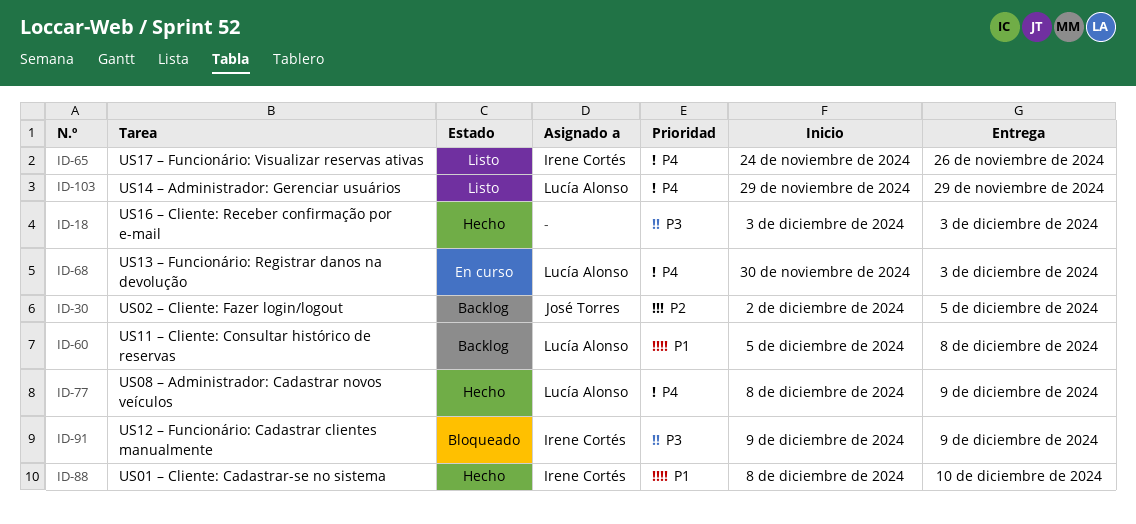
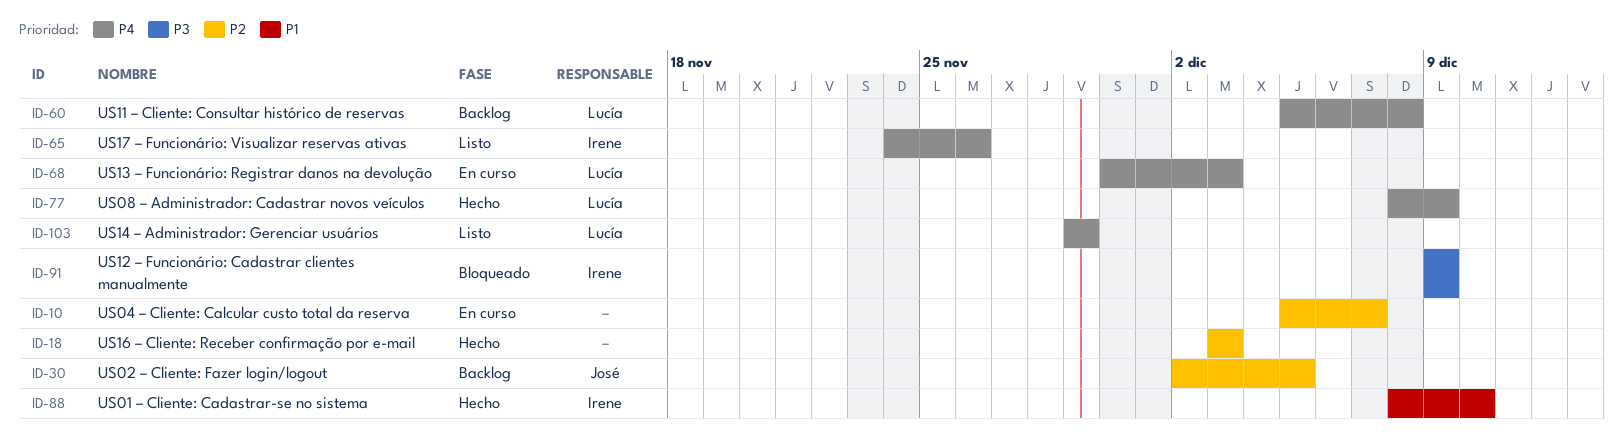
ID-10: none -> present
ID-18, priority: P3 -> P2
ID-60, priority: P1 -> P4

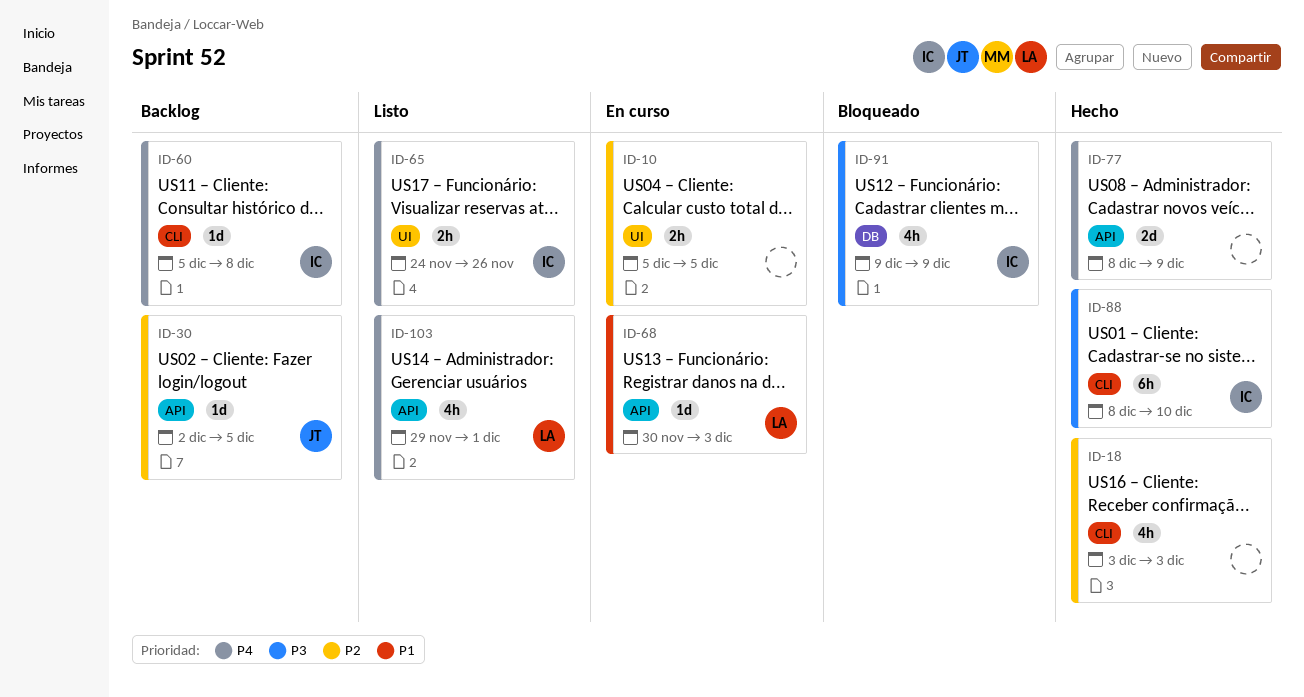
ID-10, due: Dec 7 -> Dec 5
ID-60, owner: Lucía -> Irene
ID-68, priority: P4 -> P1
ID-77, owner: Lucía -> none
ID-88, priority: P1 -> P3
ID-103, due: Nov 29 -> Dec 1

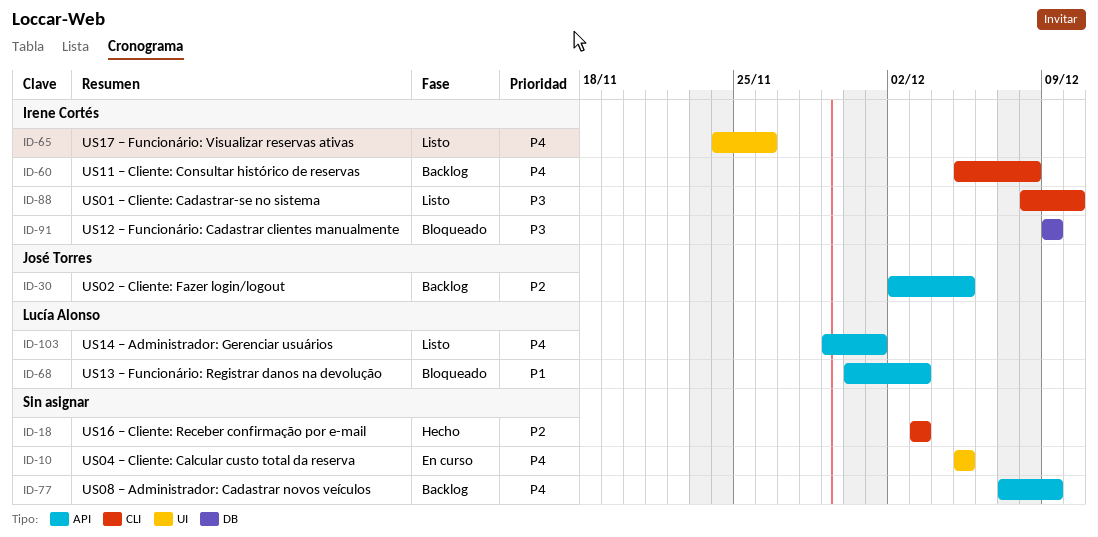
ID-10, priority: P2 -> P4
ID-68, status: En curso -> Bloqueado
ID-77, status: Hecho -> Backlog
ID-77, start: Dec 8 -> Dec 7
ID-88, status: Hecho -> Listo

